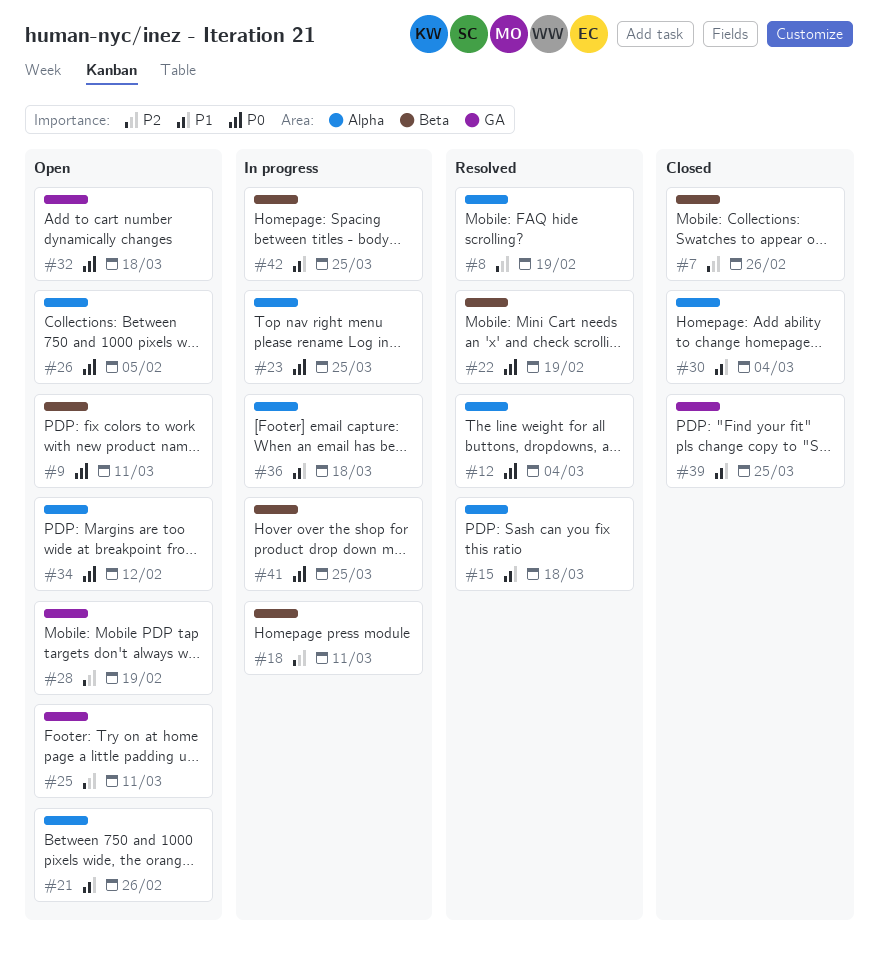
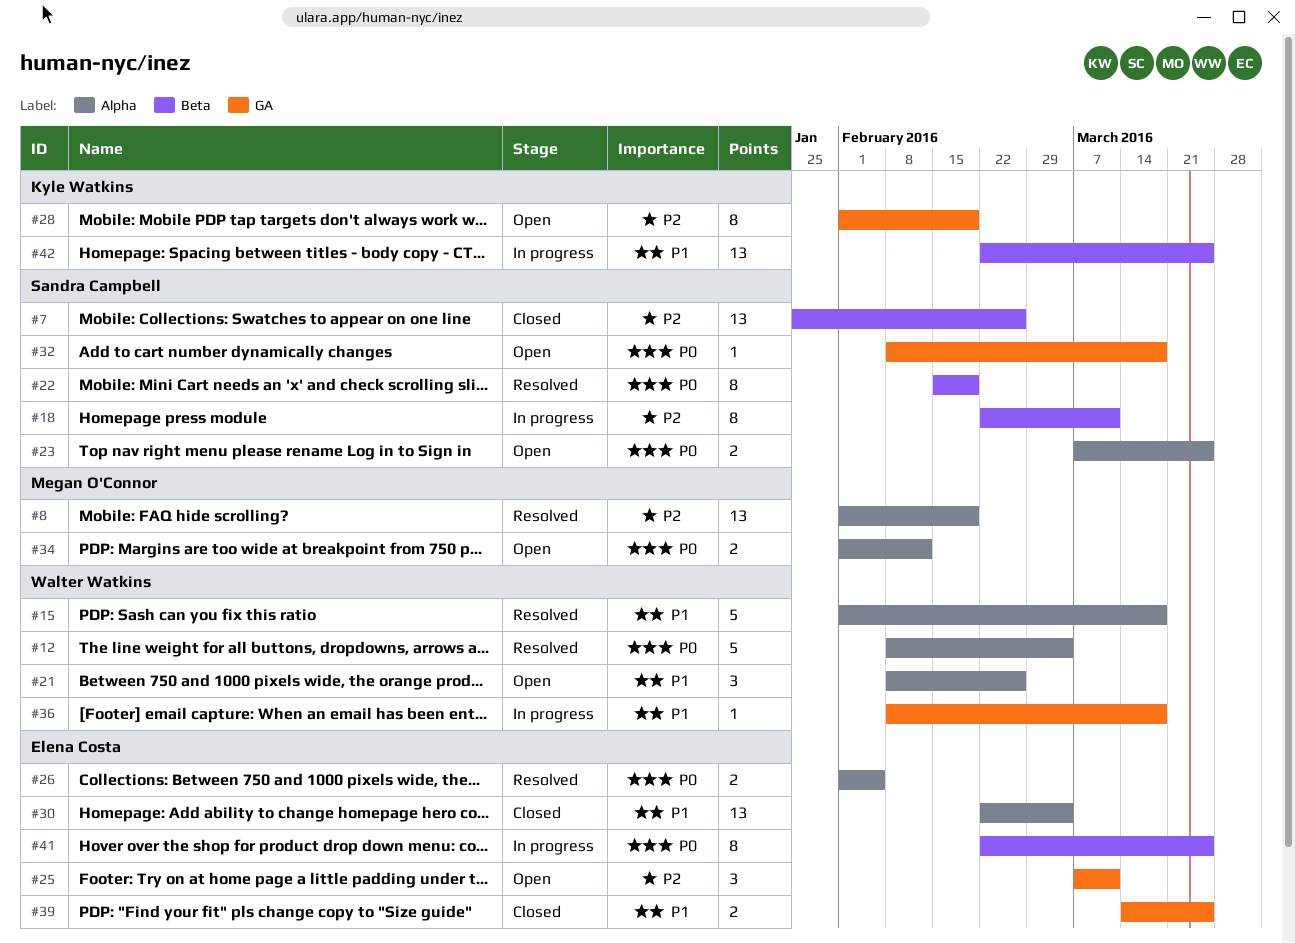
#9: present -> none
#23, status: In progress -> Open
#26, status: Open -> Resolved
#36, label: Alpha -> GA

